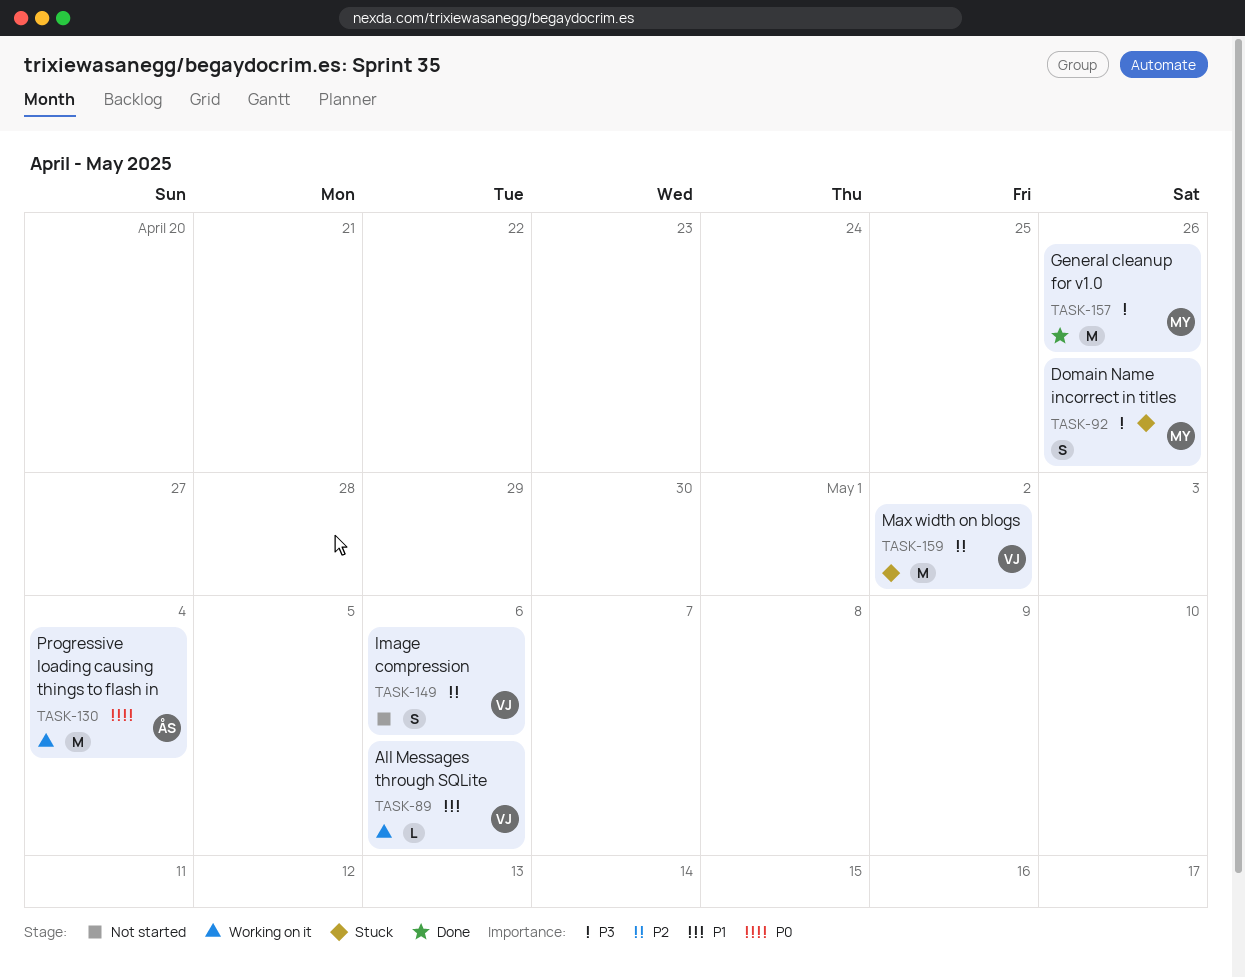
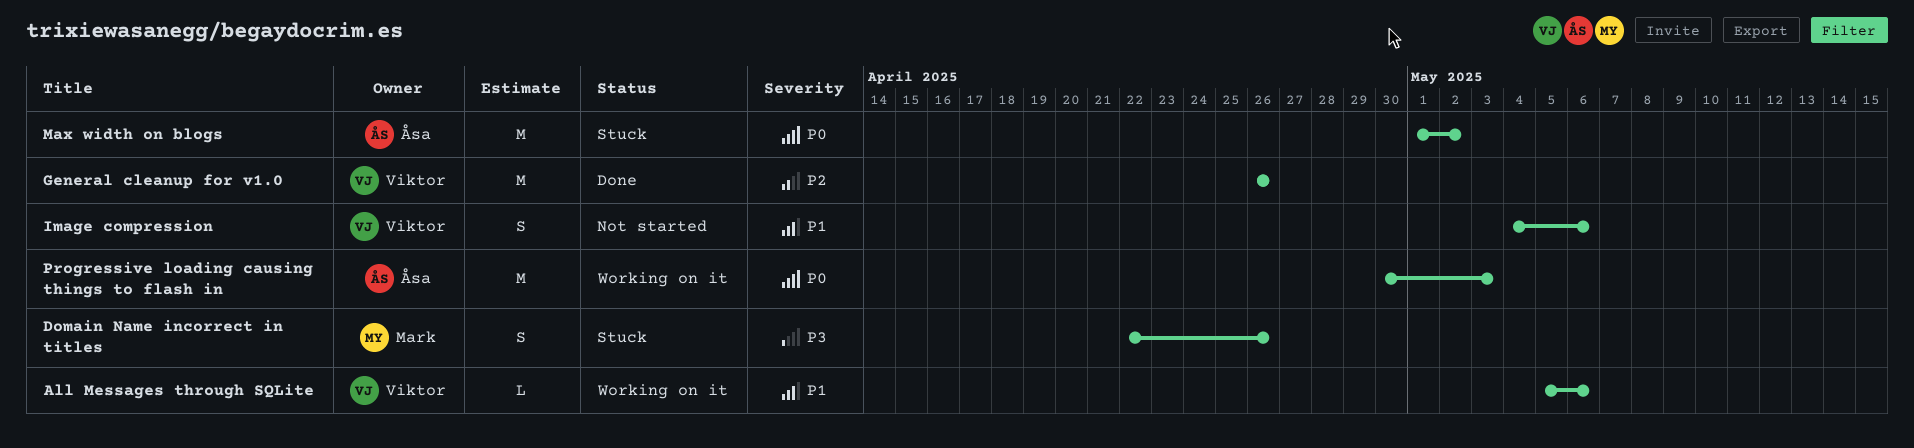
General cleanup for v1.0, owner: Mark -> Viktor
General cleanup for v1.0, priority: P3 -> P2
Image compression, priority: P2 -> P1
Max width on blogs, owner: Viktor -> Åsa
Max width on blogs, priority: P2 -> P0
Progressive loading causing things to flash in, due: May 4 -> May 3

